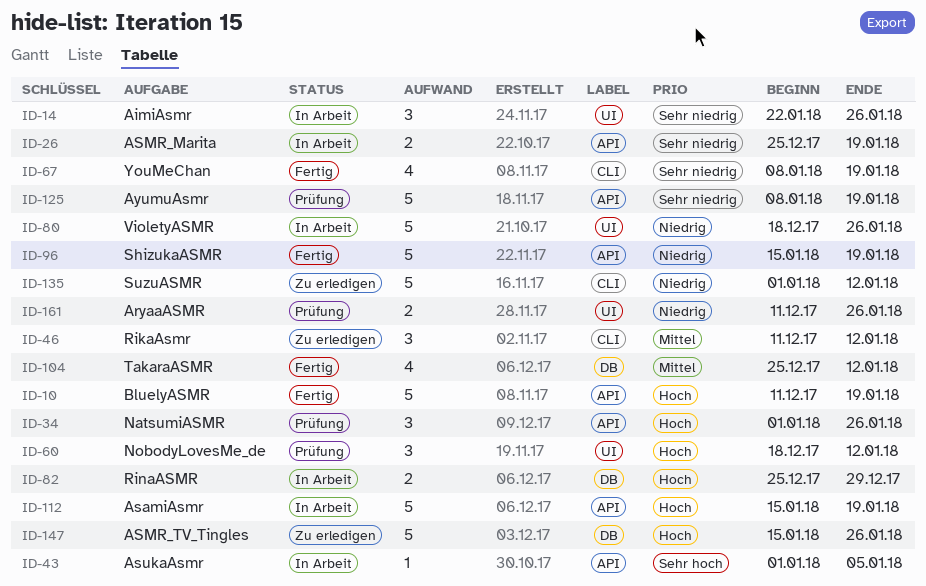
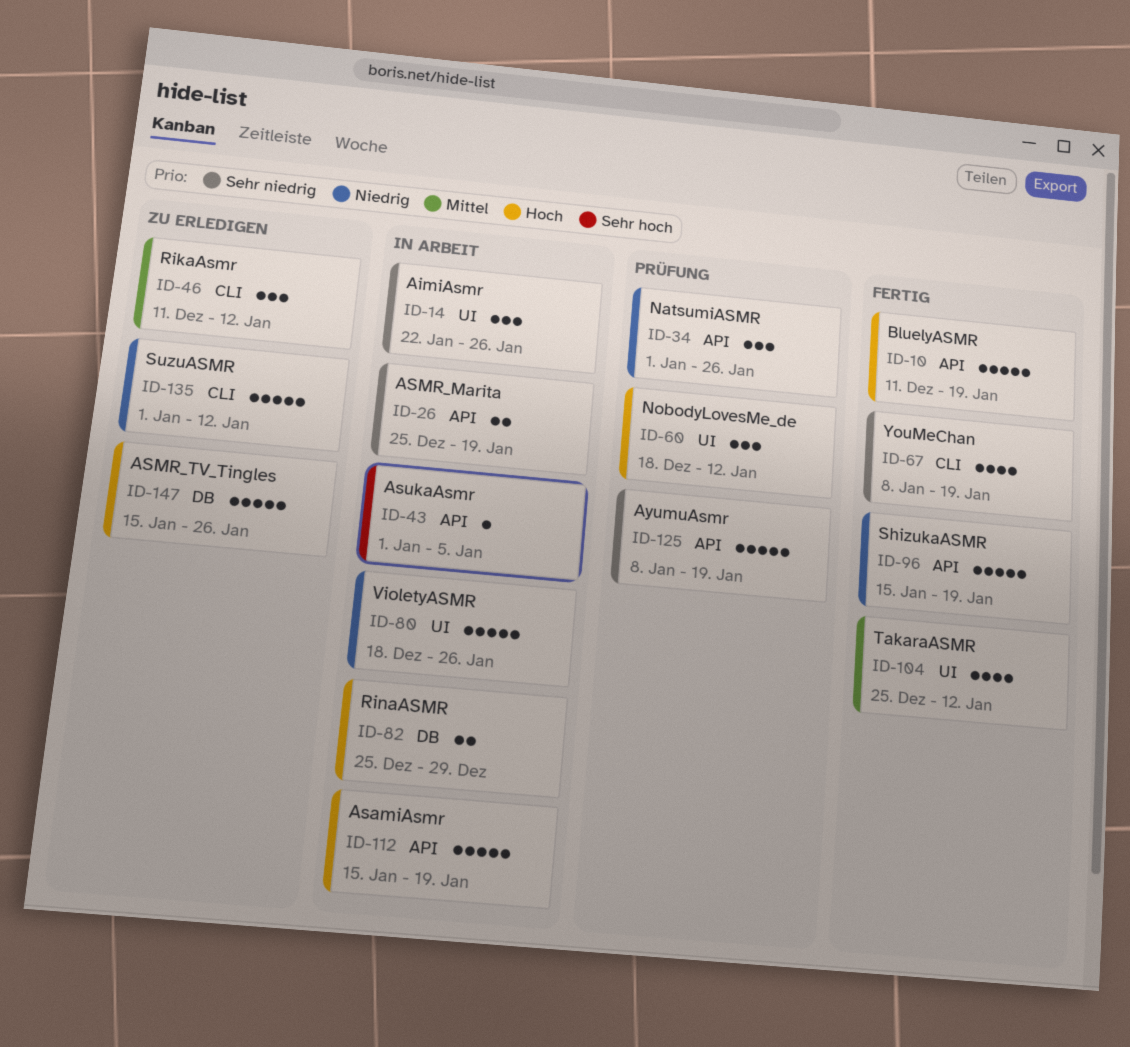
ID-34, priority: Hoch -> Niedrig
ID-104, label: DB -> UI
ID-161: present -> none

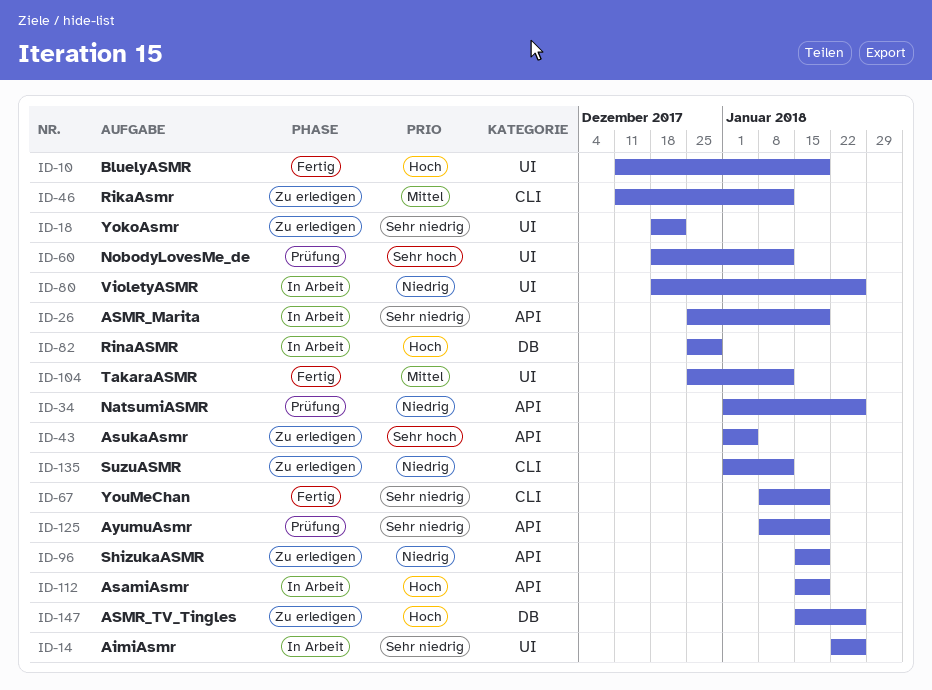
ID-10, label: API -> UI
ID-18: none -> present
ID-43, status: In Arbeit -> Zu erledigen
ID-60, priority: Hoch -> Sehr hoch
ID-96, status: Fertig -> Zu erledigen

